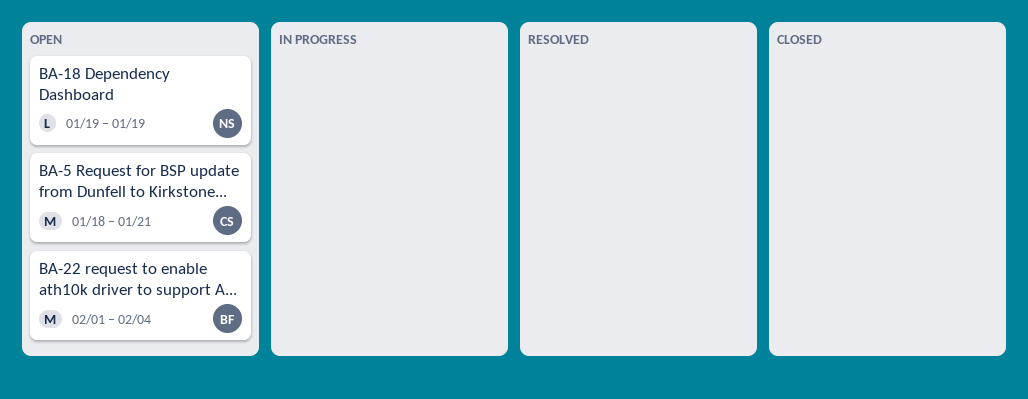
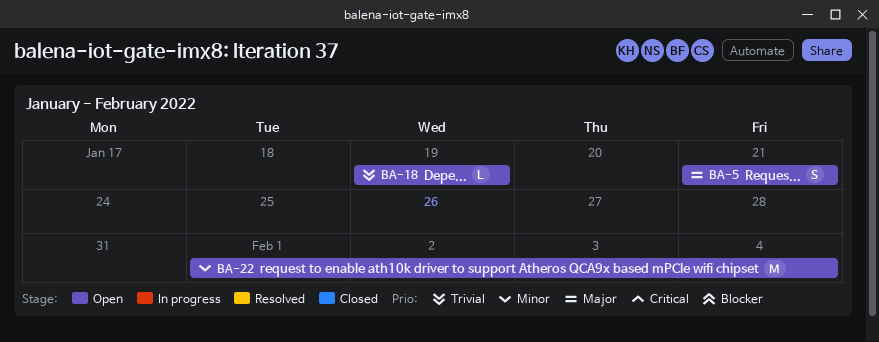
BA-5, estimate: M -> S
BA-5, start: Jan 18 -> Jan 21

